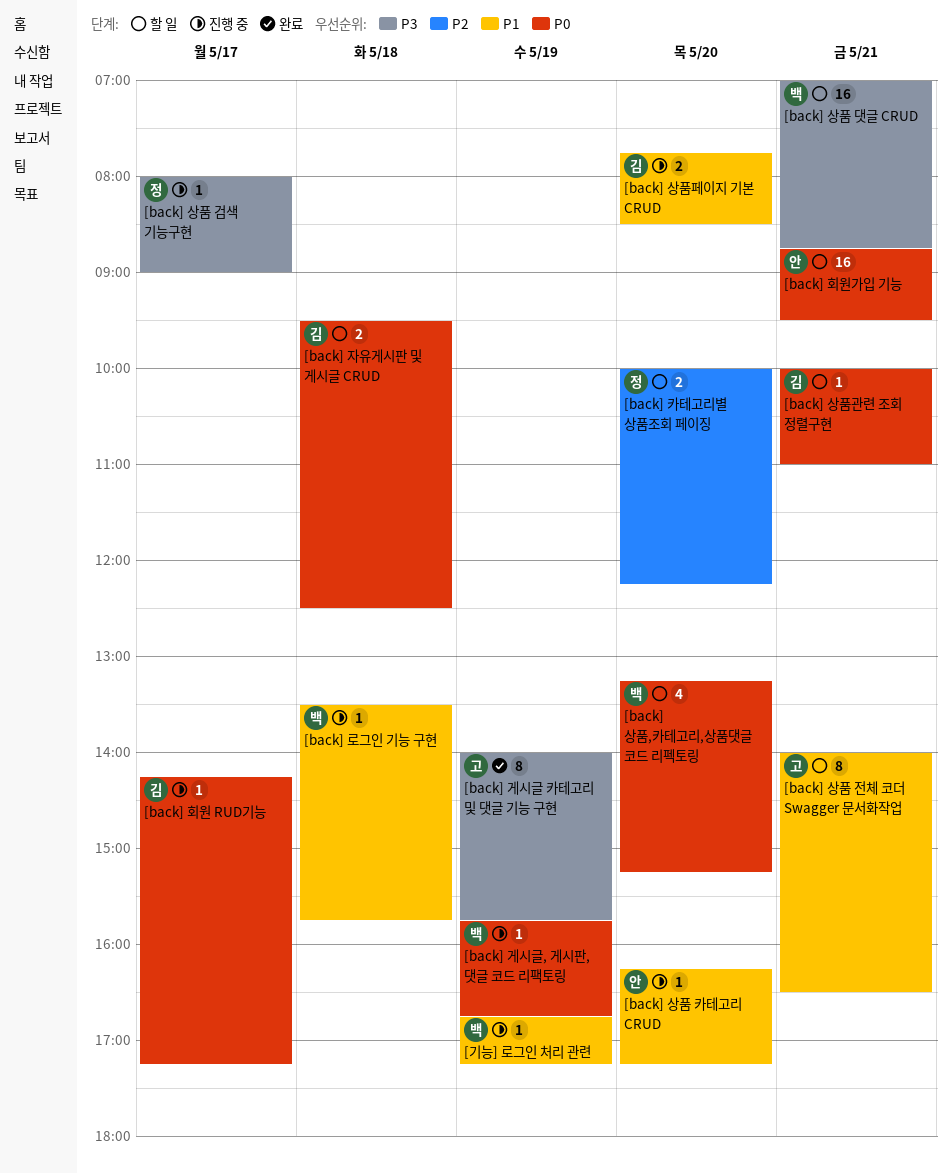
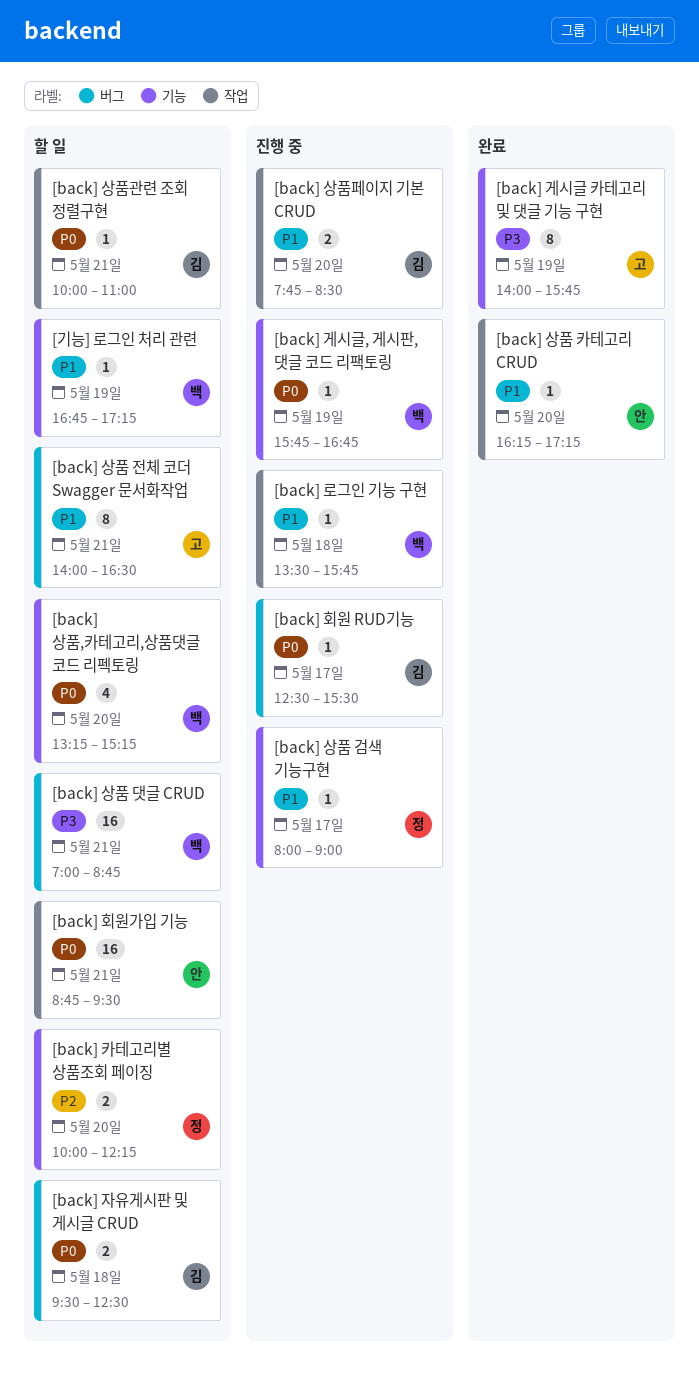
[back] 상품 검색 기능구현, priority: P3 -> P1
[back] 상품 카테고리 CRUD, status: 진행 중 -> 완료
[back] 회원 RUD기능, begins: 14:15 -> 12:30
[back] 회원 RUD기능, ends: 17:15 -> 15:30
[기능] 로그인 처리 관련, status: 진행 중 -> 할 일

